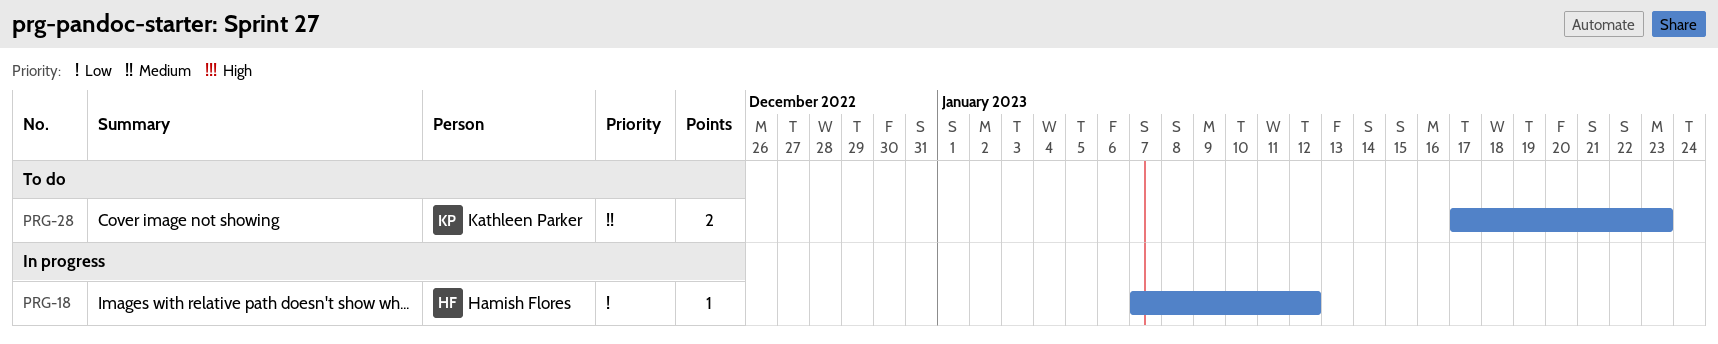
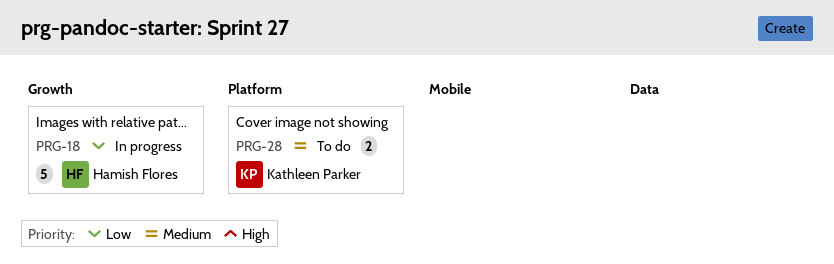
PRG-18, estimate: 1 -> 5

